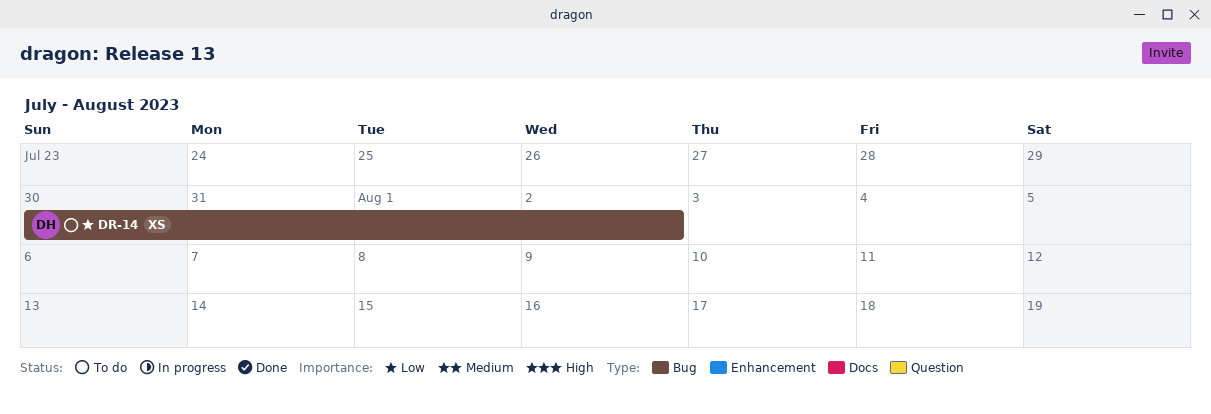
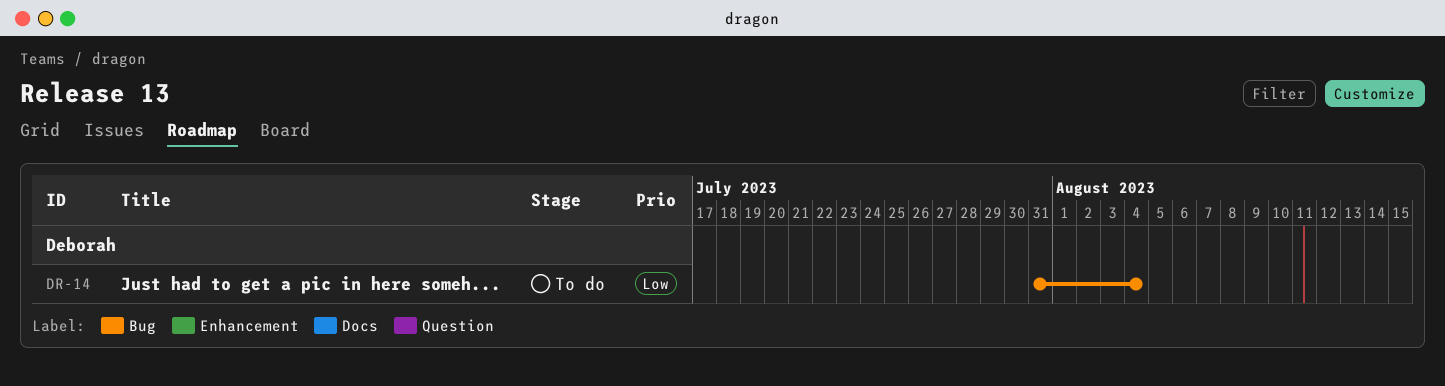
DR-14, start: Jul 30 -> Jul 31
DR-14, due: Aug 2 -> Aug 4

